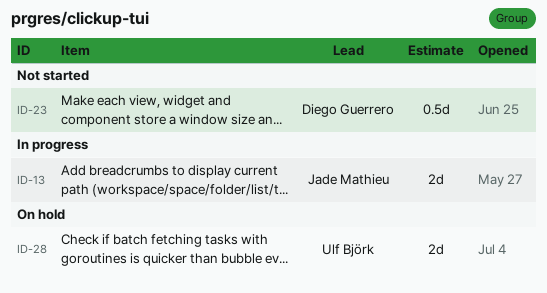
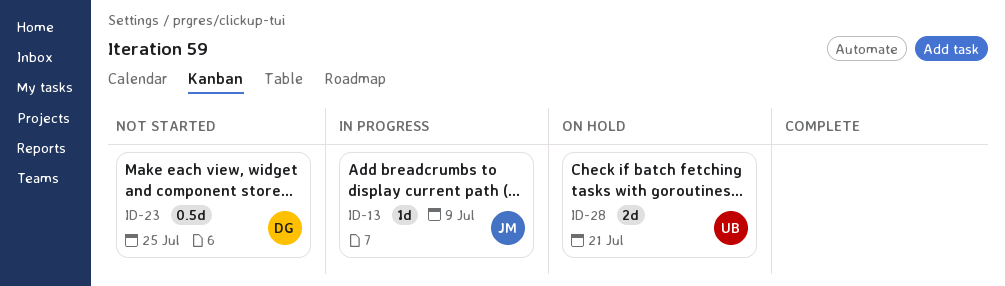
ID-13, estimate: 2d -> 1d

